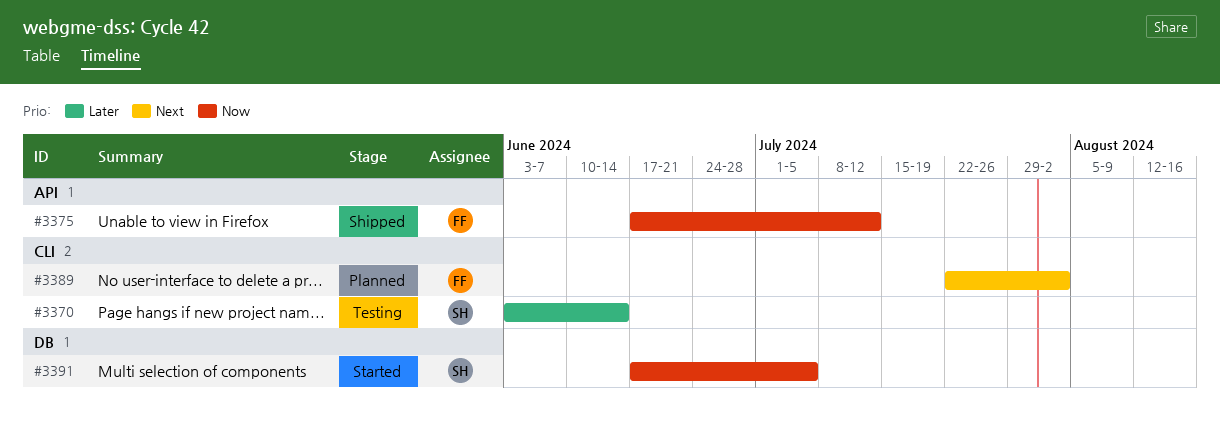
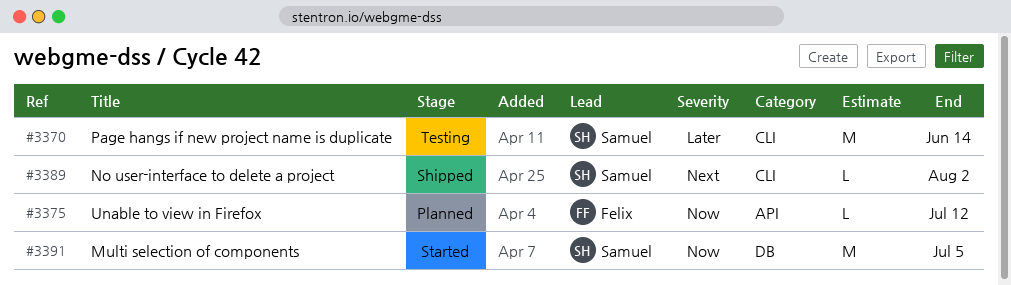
#3375, status: Shipped -> Planned
#3389, status: Planned -> Shipped
#3389, owner: Felix -> Samuel

